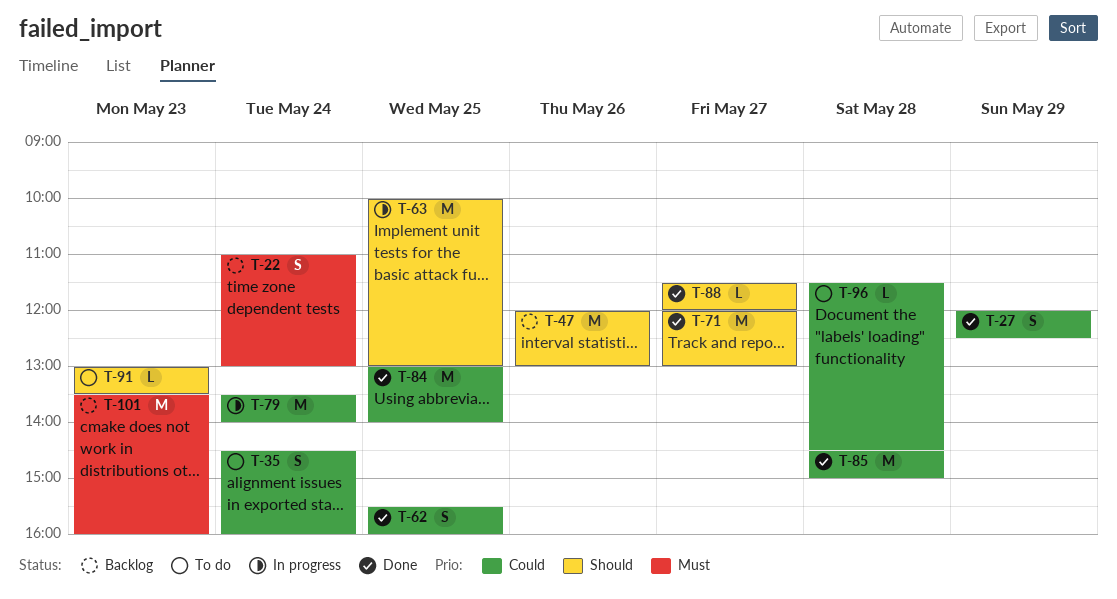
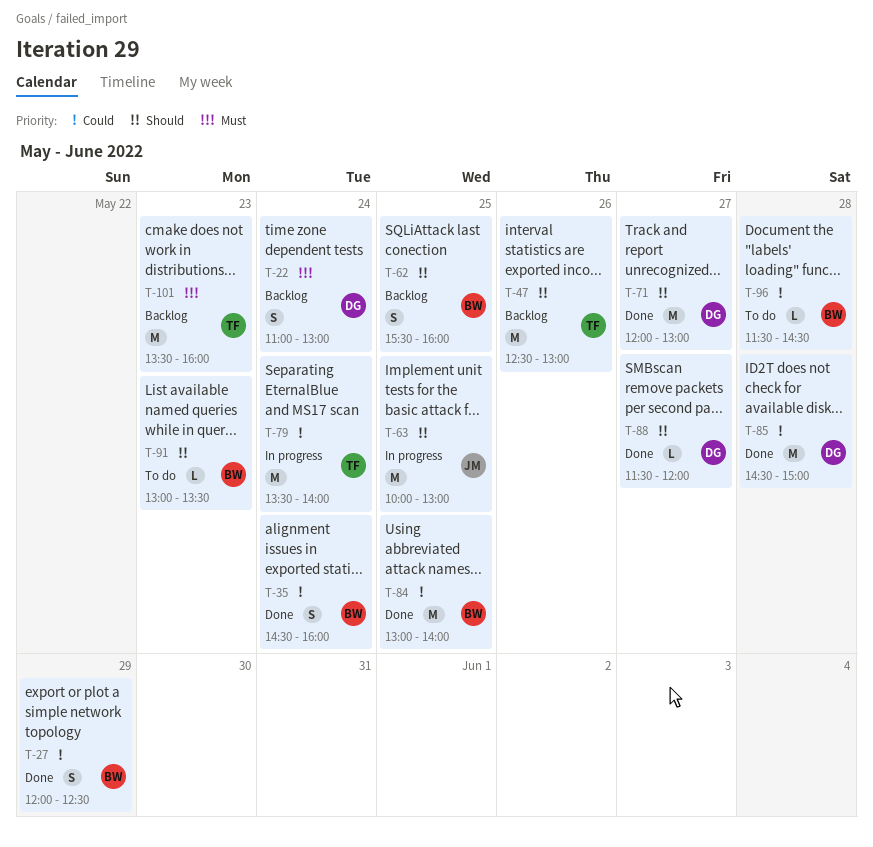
T-35, status: To do -> Done
T-47, begins: 12:00 -> 12:30
T-62, status: Done -> Backlog
T-62, priority: Could -> Should

